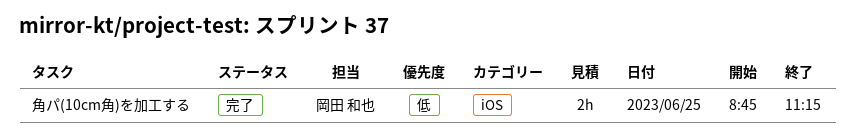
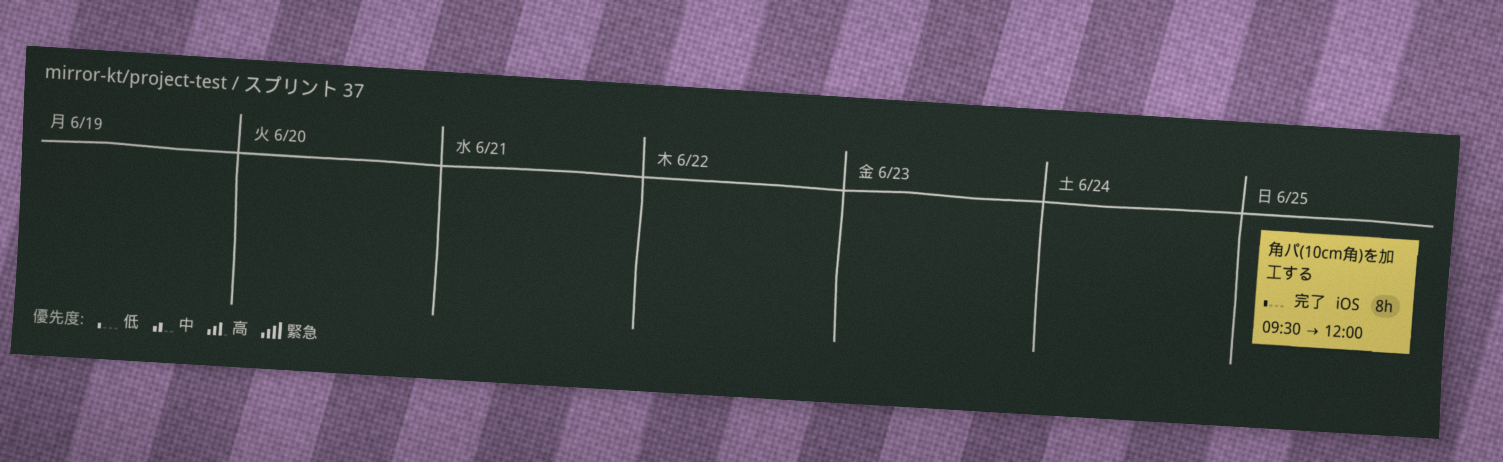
角パ(10cm角)を加工する, estimate: 2h -> 8h
角パ(10cm角)を加工する, begins: 08:45 -> 09:30
角パ(10cm角)を加工する, ends: 11:15 -> 12:00

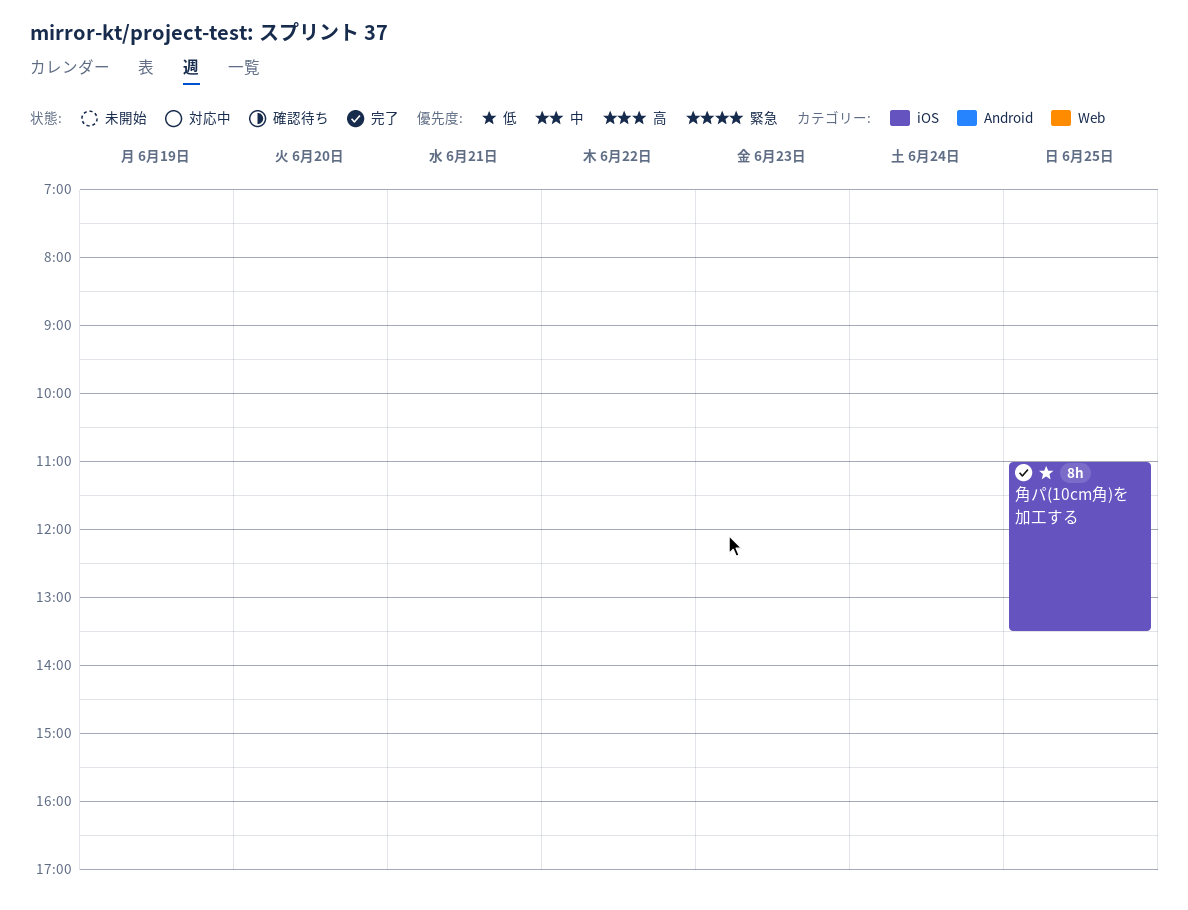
角パ(10cm角)を加工する, begins: 09:30 -> 11:00
角パ(10cm角)を加工する, ends: 12:00 -> 13:30

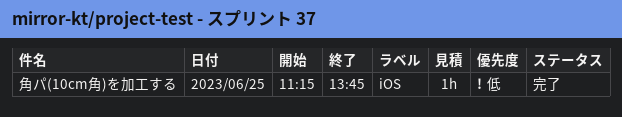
角パ(10cm角)を加工する, estimate: 8h -> 1h
角パ(10cm角)を加工する, begins: 11:00 -> 11:15
角パ(10cm角)を加工する, ends: 13:30 -> 13:45

